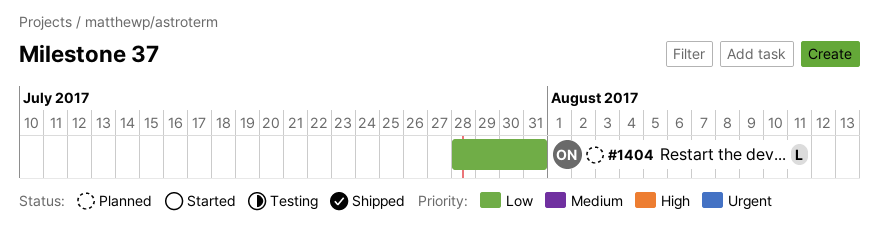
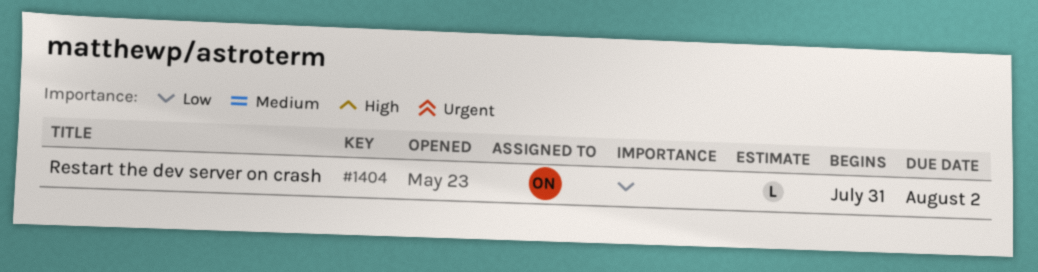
#1404, start: Jul 28 -> Jul 31
#1404, due: Jul 31 -> Aug 2

